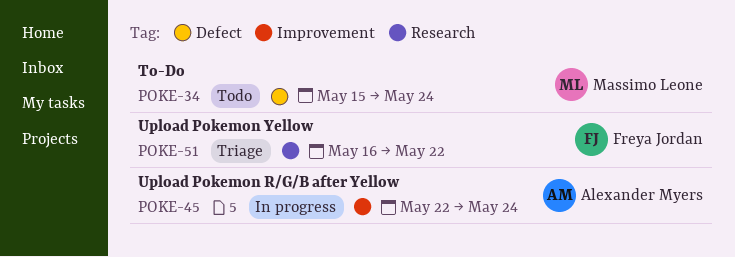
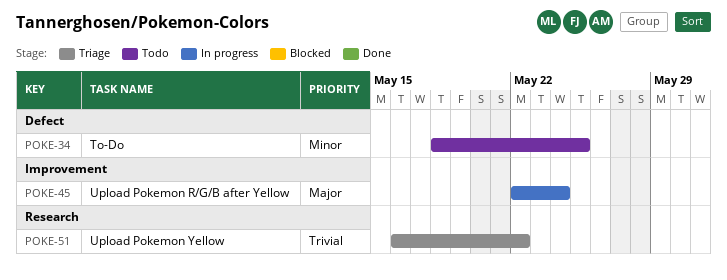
POKE-34, start: May 15 -> May 18
POKE-34, due: May 24 -> May 25

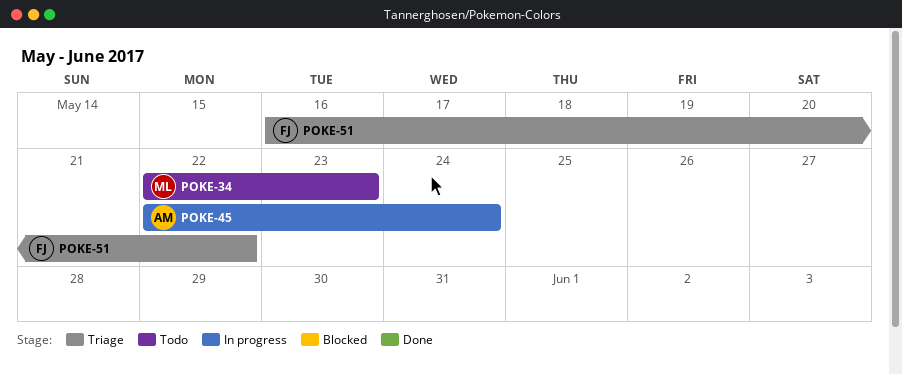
POKE-34, start: May 18 -> May 22
POKE-34, due: May 25 -> May 23

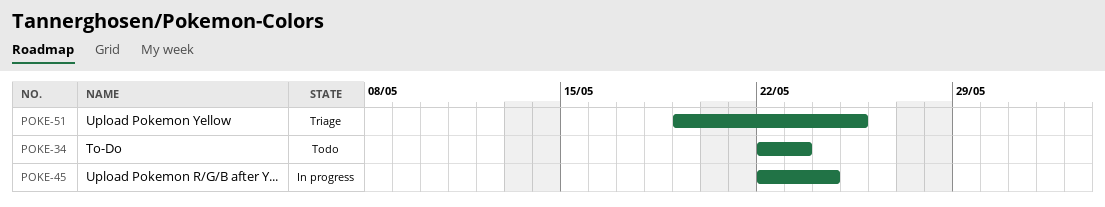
POKE-51, start: May 16 -> May 19
POKE-51, due: May 22 -> May 25

